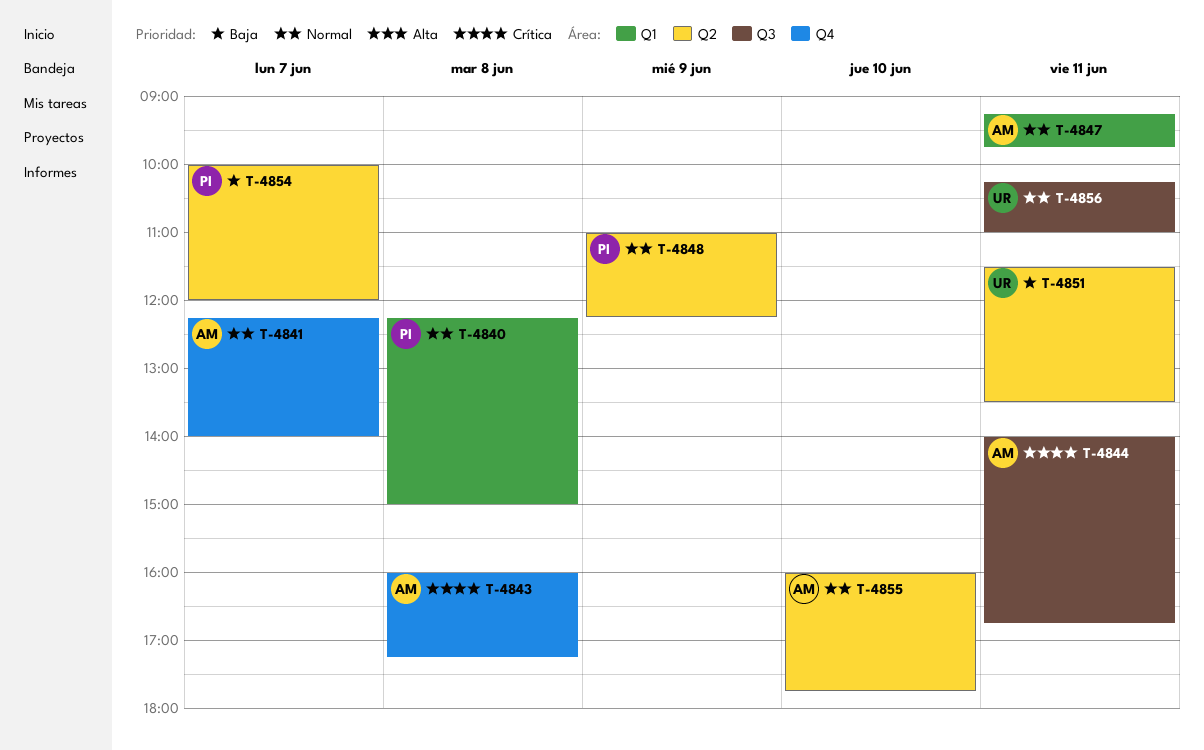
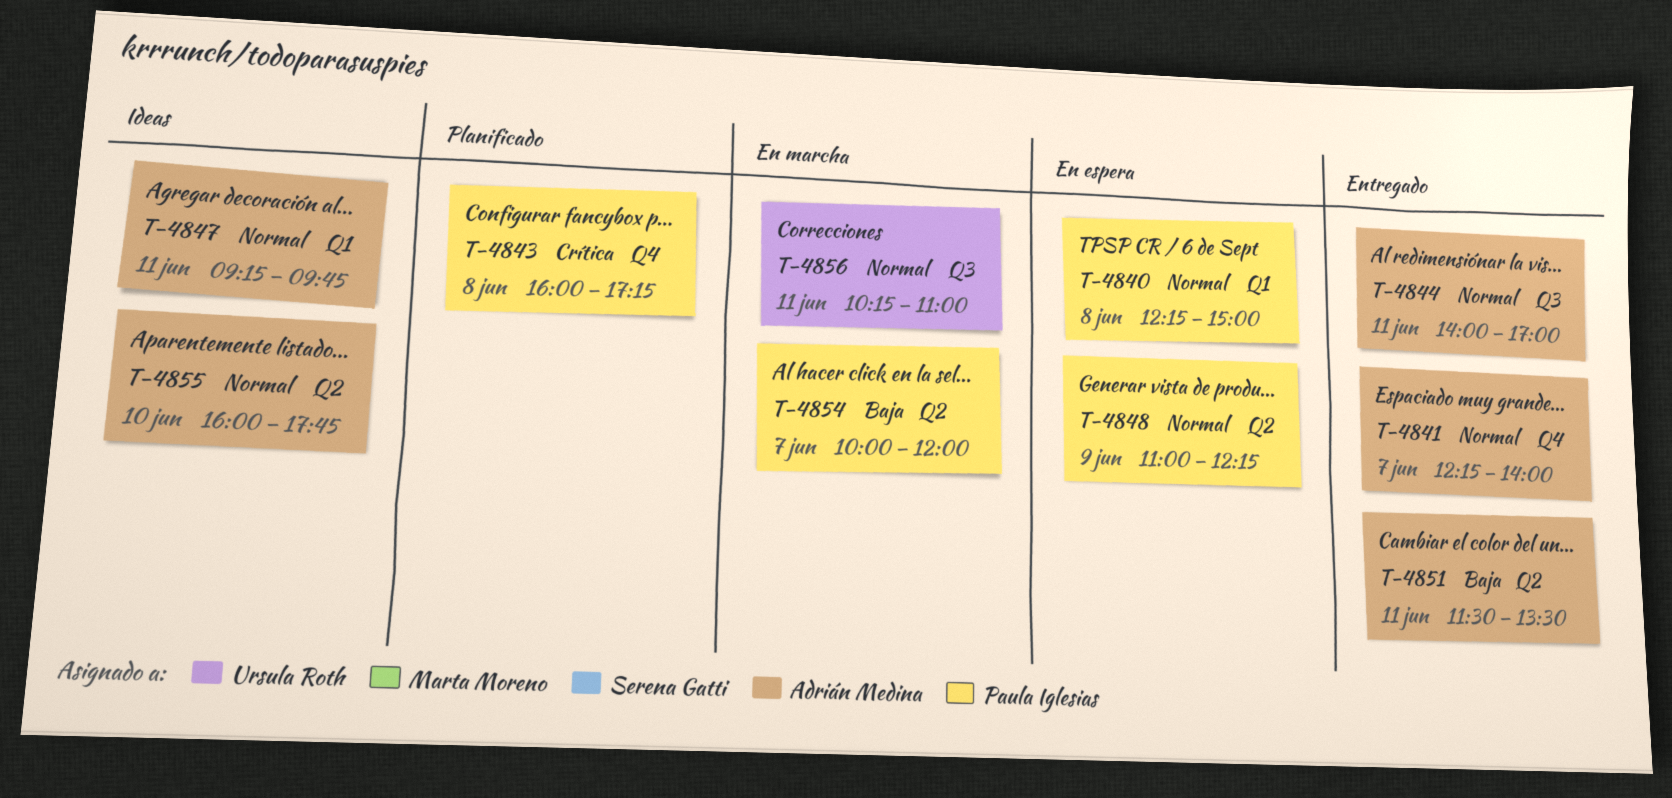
T-4843, owner: Adrián Medina -> Paula Iglesias
T-4844, priority: Crítica -> Normal
T-4844, ends: 16:45 -> 17:00
T-4851, owner: Ursula Roth -> Adrián Medina

